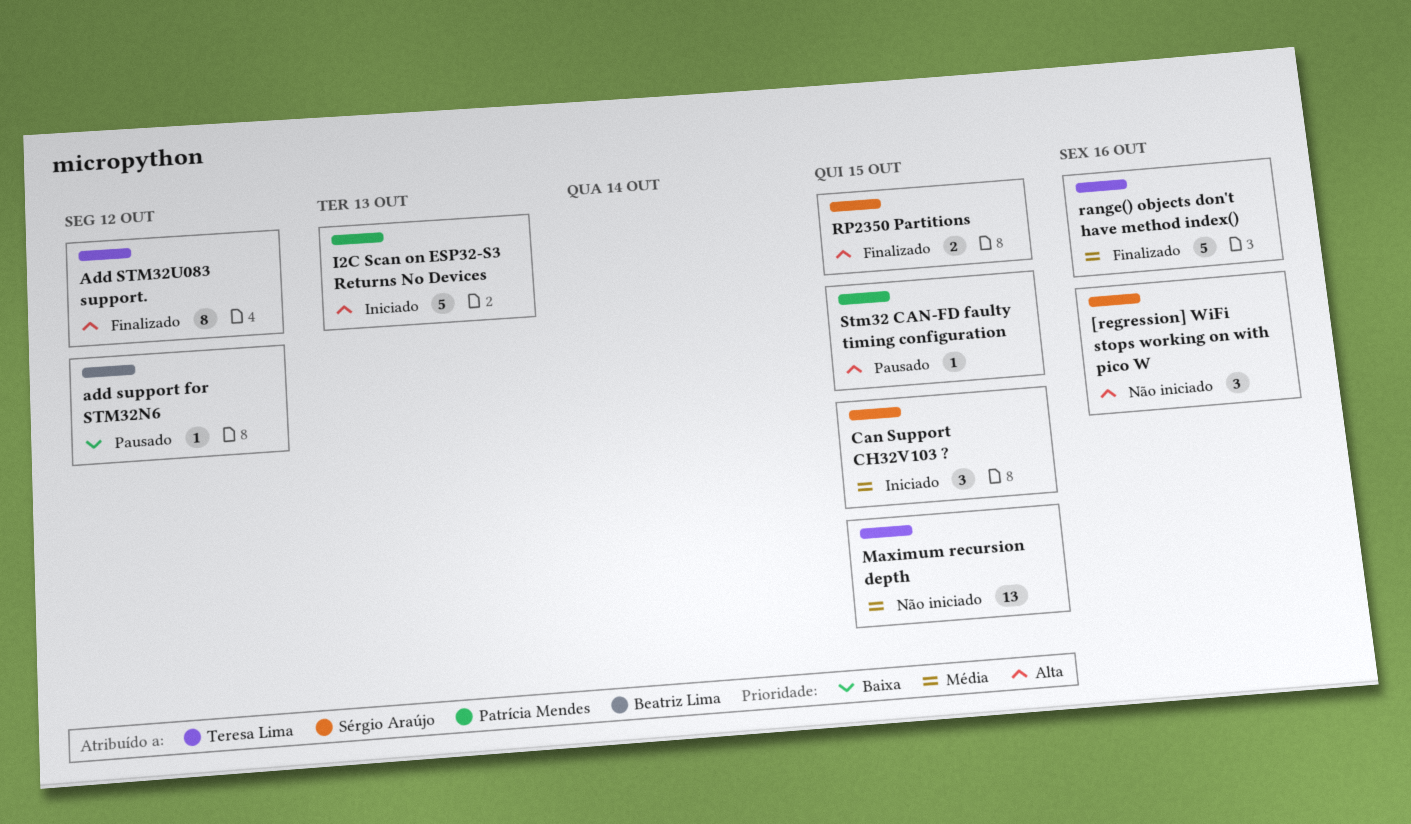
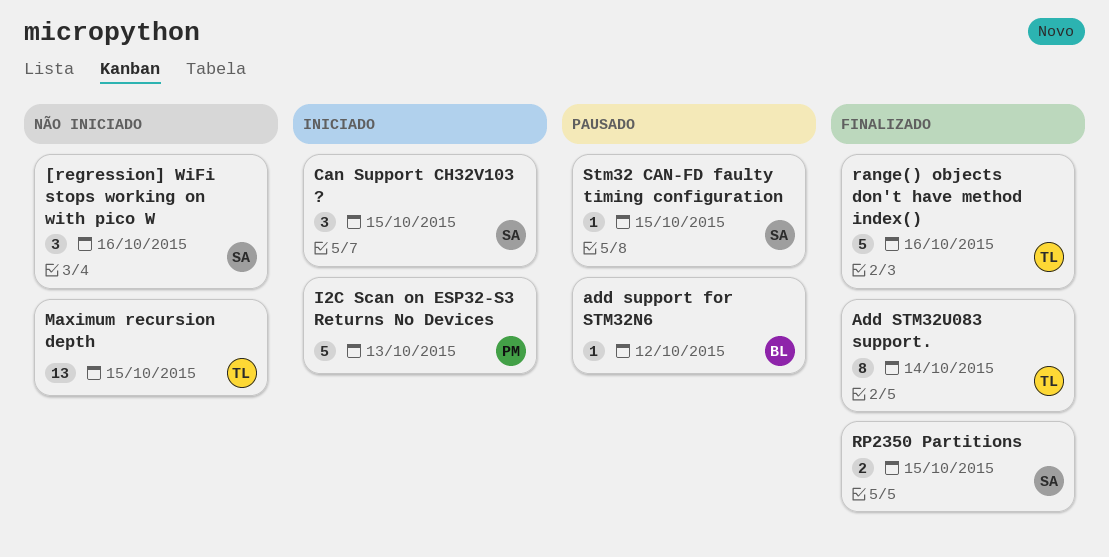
Add STM32U083 support., due: Oct 12 -> Oct 14
Stm32 CAN-FD faulty timing configuration, owner: Patrícia Mendes -> Sérgio Araújo

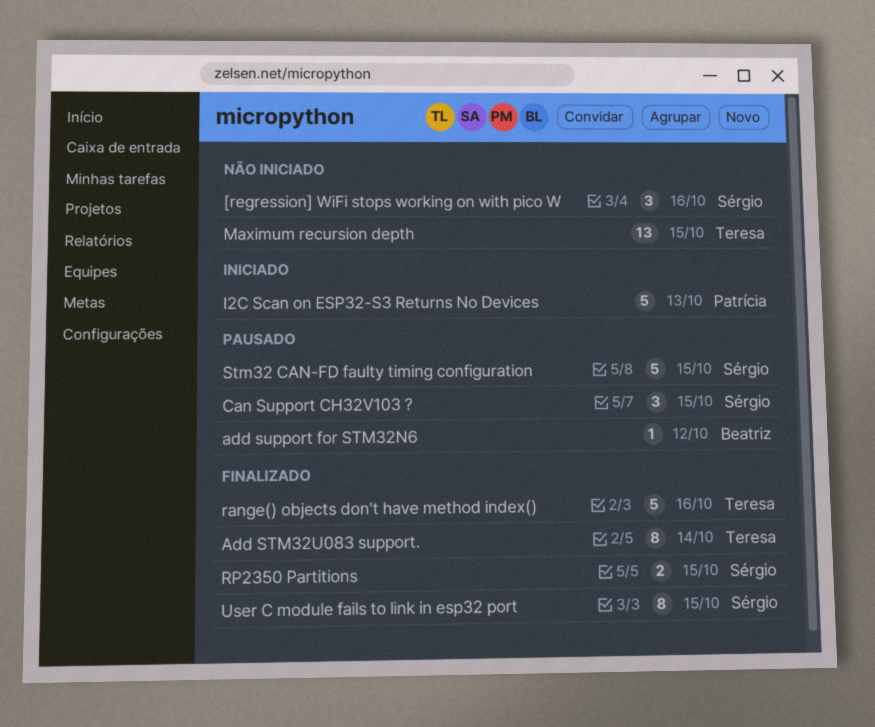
Can Support CH32V103 ?, status: Iniciado -> Pausado
Stm32 CAN-FD faulty timing configuration, estimate: 1 -> 5
User C module fails to link in esp32 port: none -> present

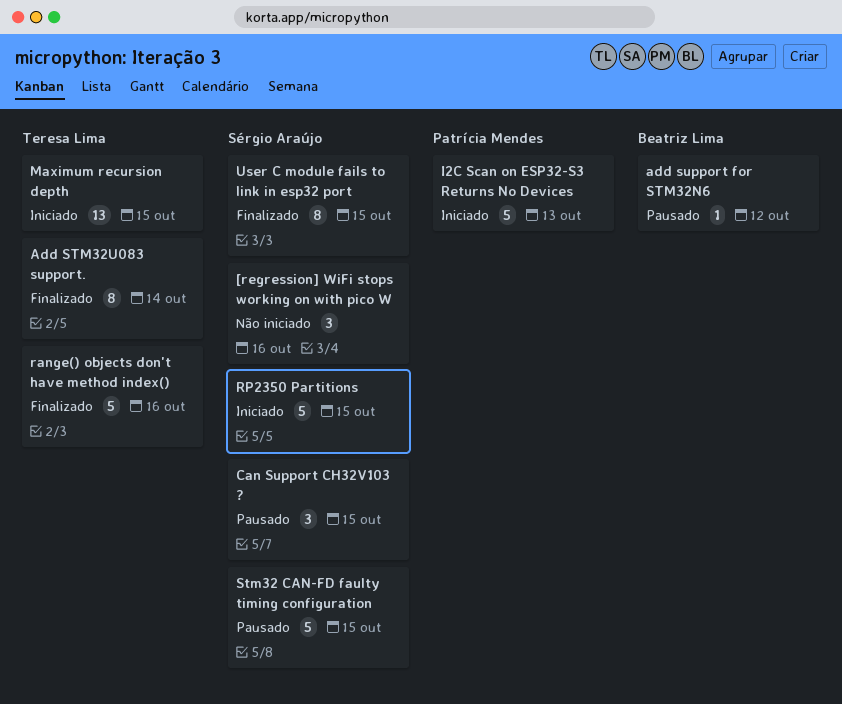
Maximum recursion depth, status: Não iniciado -> Iniciado
RP2350 Partitions, status: Finalizado -> Iniciado
RP2350 Partitions, estimate: 2 -> 5

